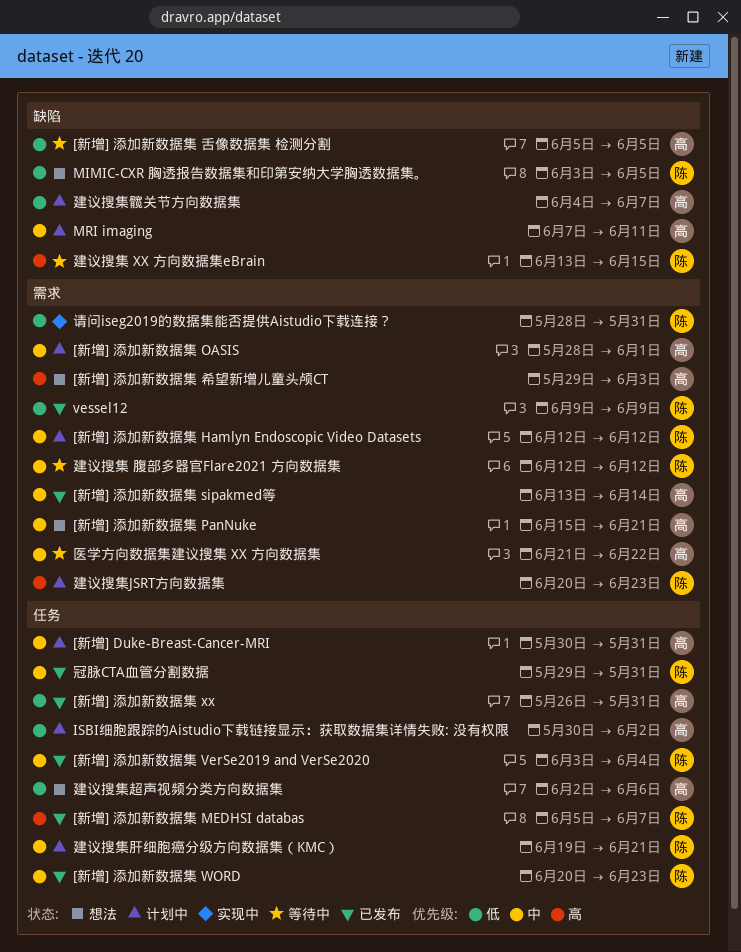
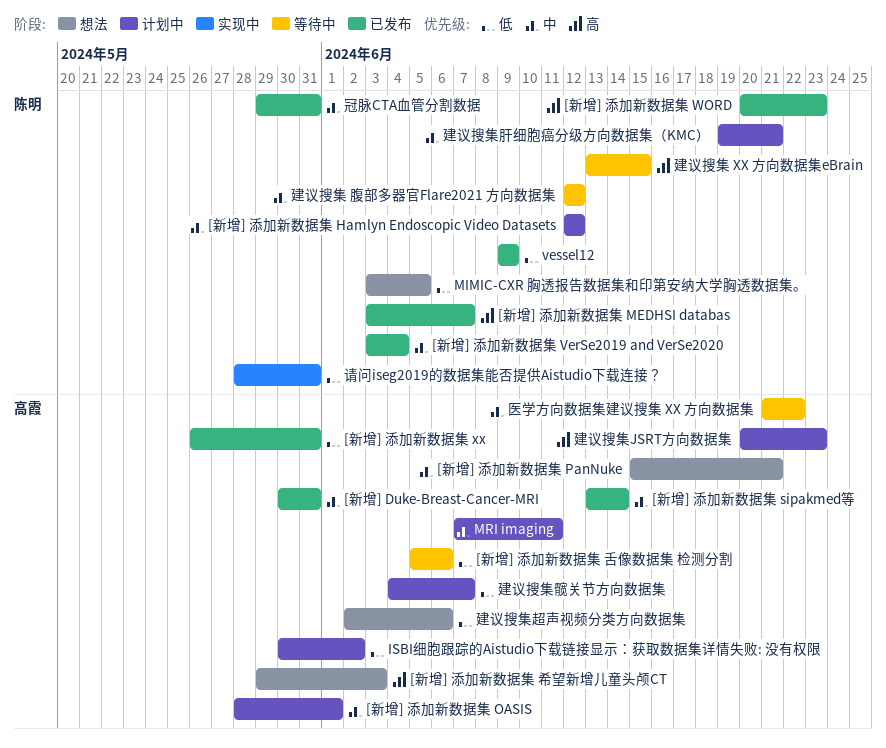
[新增] Duke-Breast-Cancer-MRI, status: 计划中 -> 已发布
[新增] 添加新数据集 MEDHSI databas, start: Jun 5 -> Jun 3
[新增] 添加新数据集 WORD, priority: 中 -> 高
[新增] 添加新数据集 舌像数据集 检测分割, due: Jun 5 -> Jun 6
建议搜集JSRT方向数据集, owner: 陈明 -> 高霞

